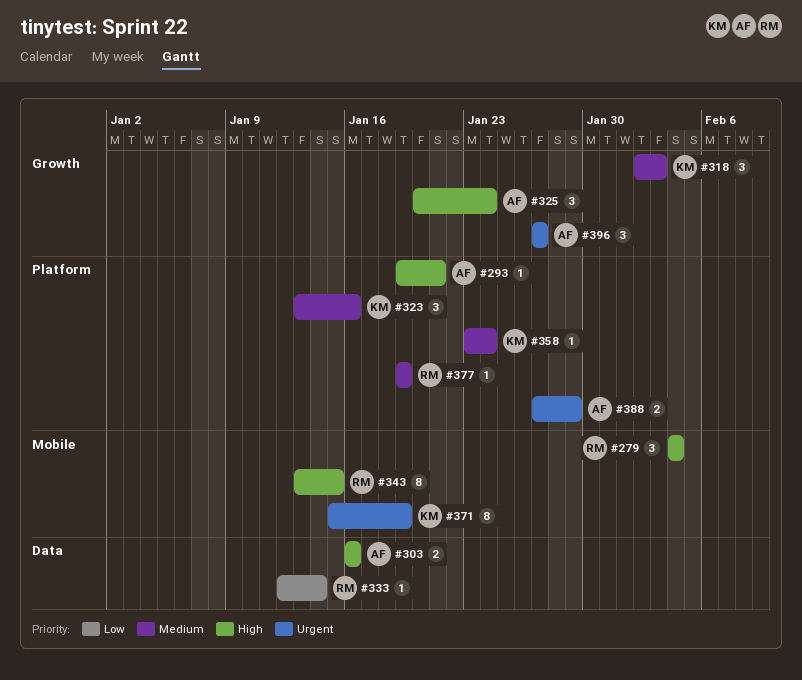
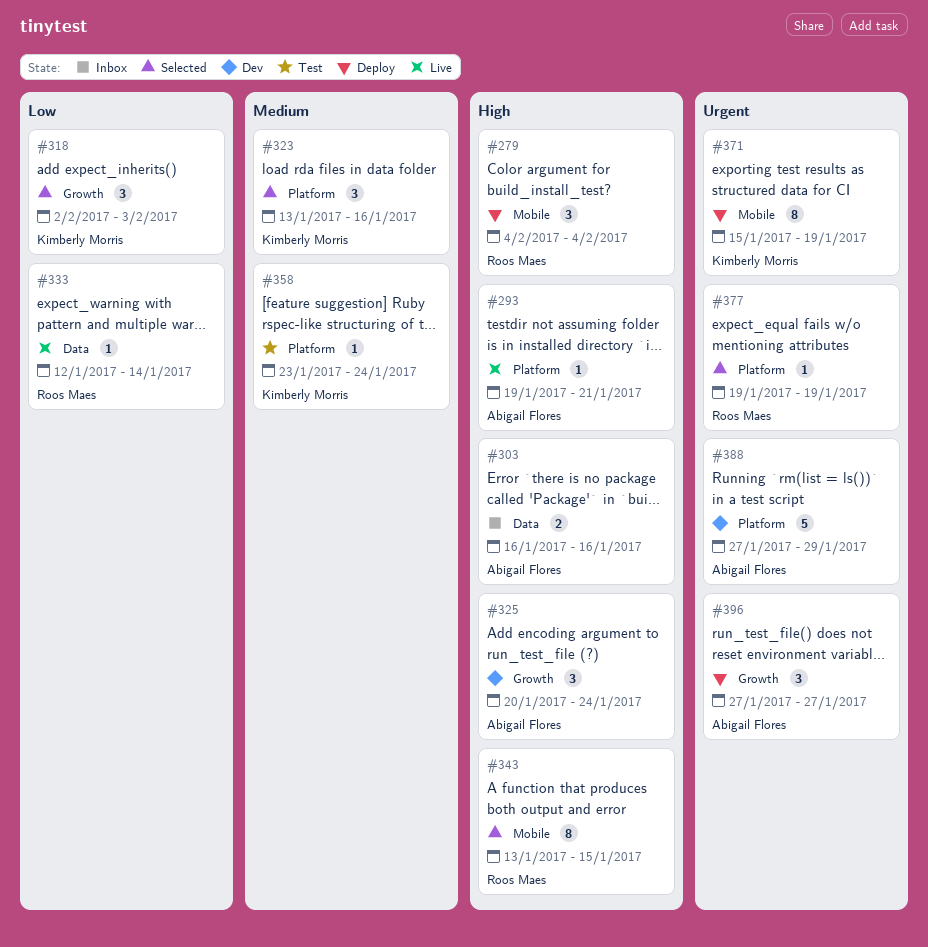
#318, priority: Medium -> Low
#377, priority: Medium -> Urgent
#388, estimate: 2 -> 5

